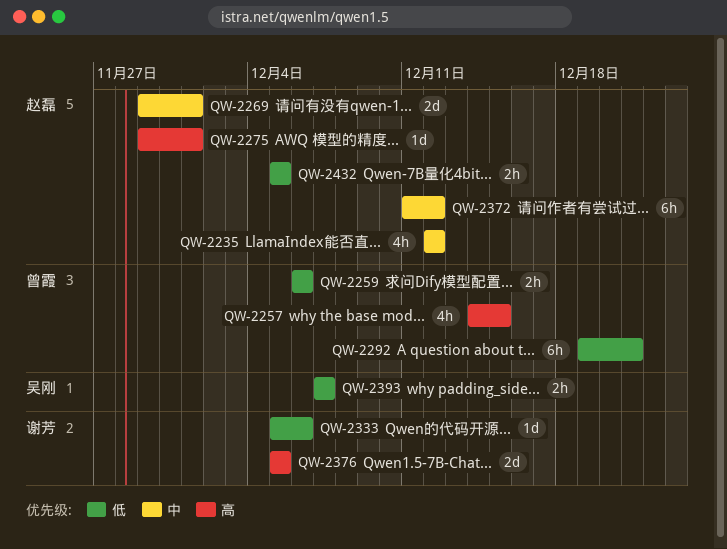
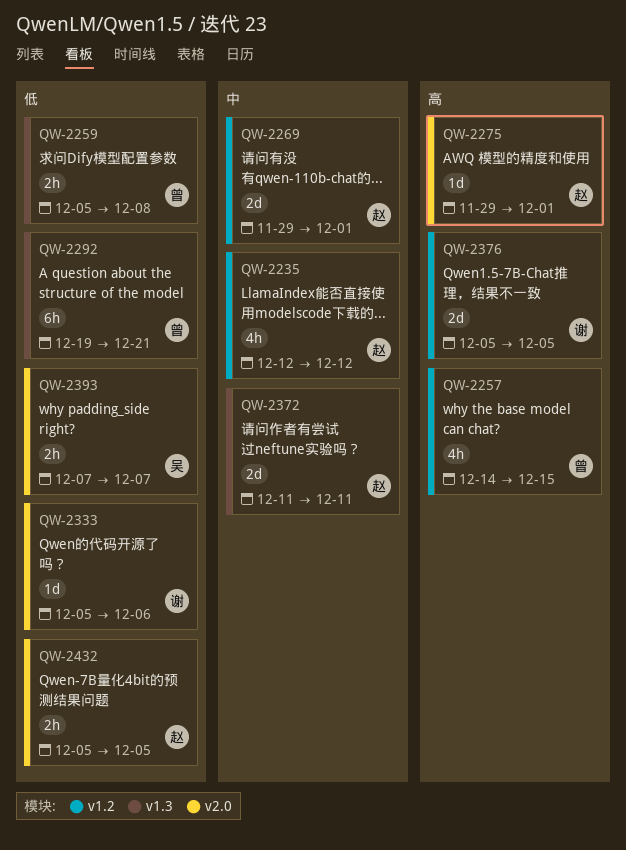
QW-2259, start: Dec 6 -> Dec 5
QW-2259, due: Dec 6 -> Dec 8
QW-2372, estimate: 6h -> 2d
QW-2372, due: Dec 12 -> Dec 11

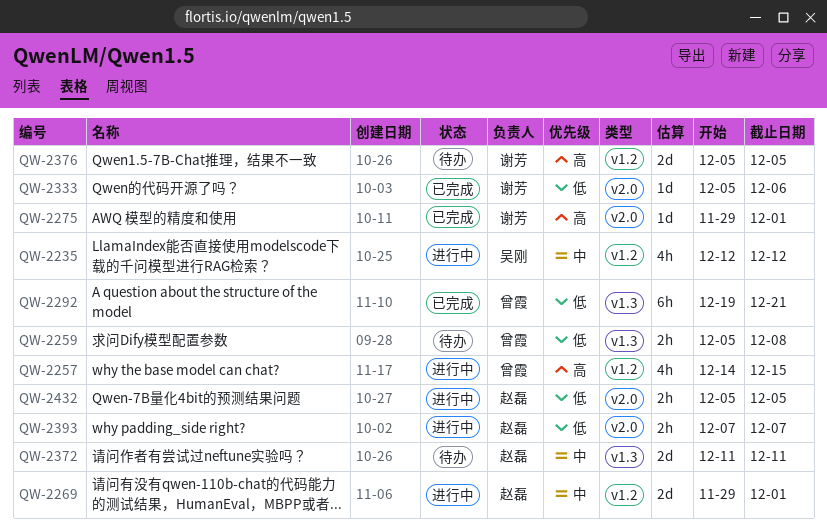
QW-2235, owner: 赵磊 -> 吴刚
QW-2275, owner: 赵磊 -> 谢芳
QW-2393, owner: 吴刚 -> 赵磊

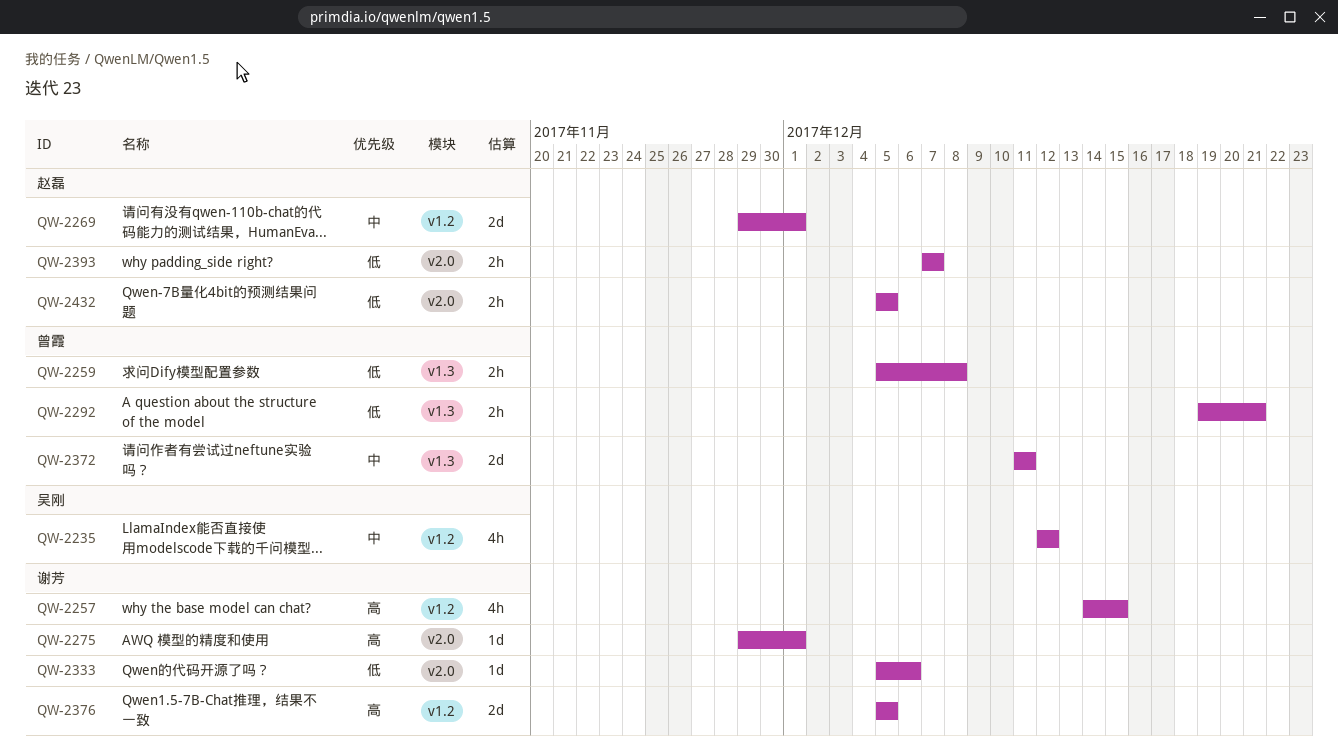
QW-2257, owner: 曾霞 -> 谢芳
QW-2292, estimate: 6h -> 2h
QW-2372, owner: 赵磊 -> 曾霞

